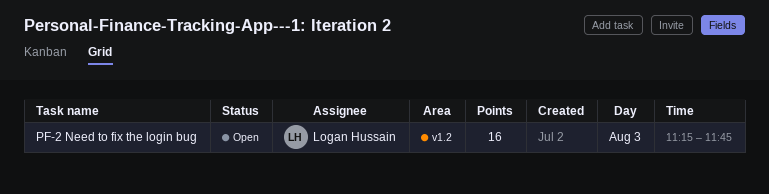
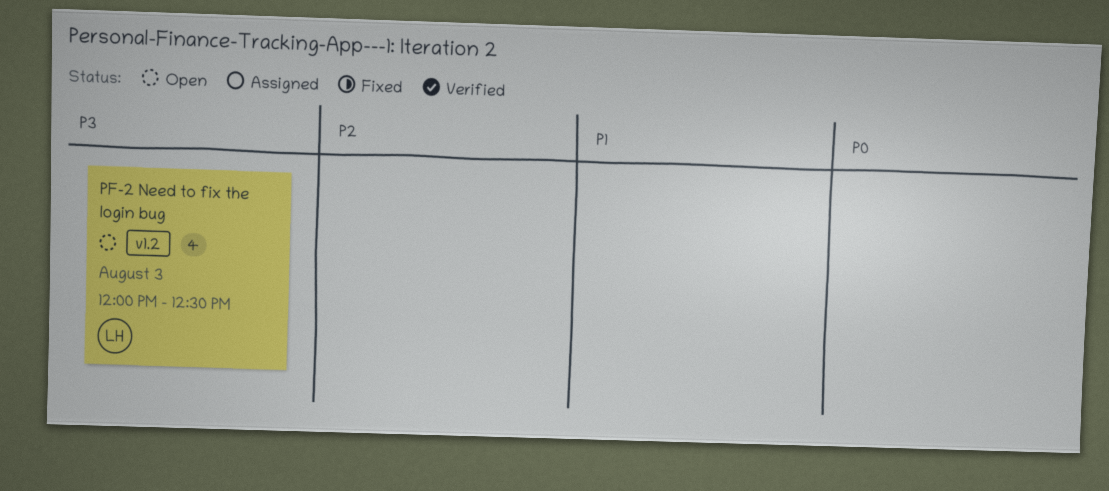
PF-2 Need to fix the login bug, estimate: 16 -> 4
PF-2 Need to fix the login bug, begins: 11:15 -> 12:00
PF-2 Need to fix the login bug, ends: 11:45 -> 12:30

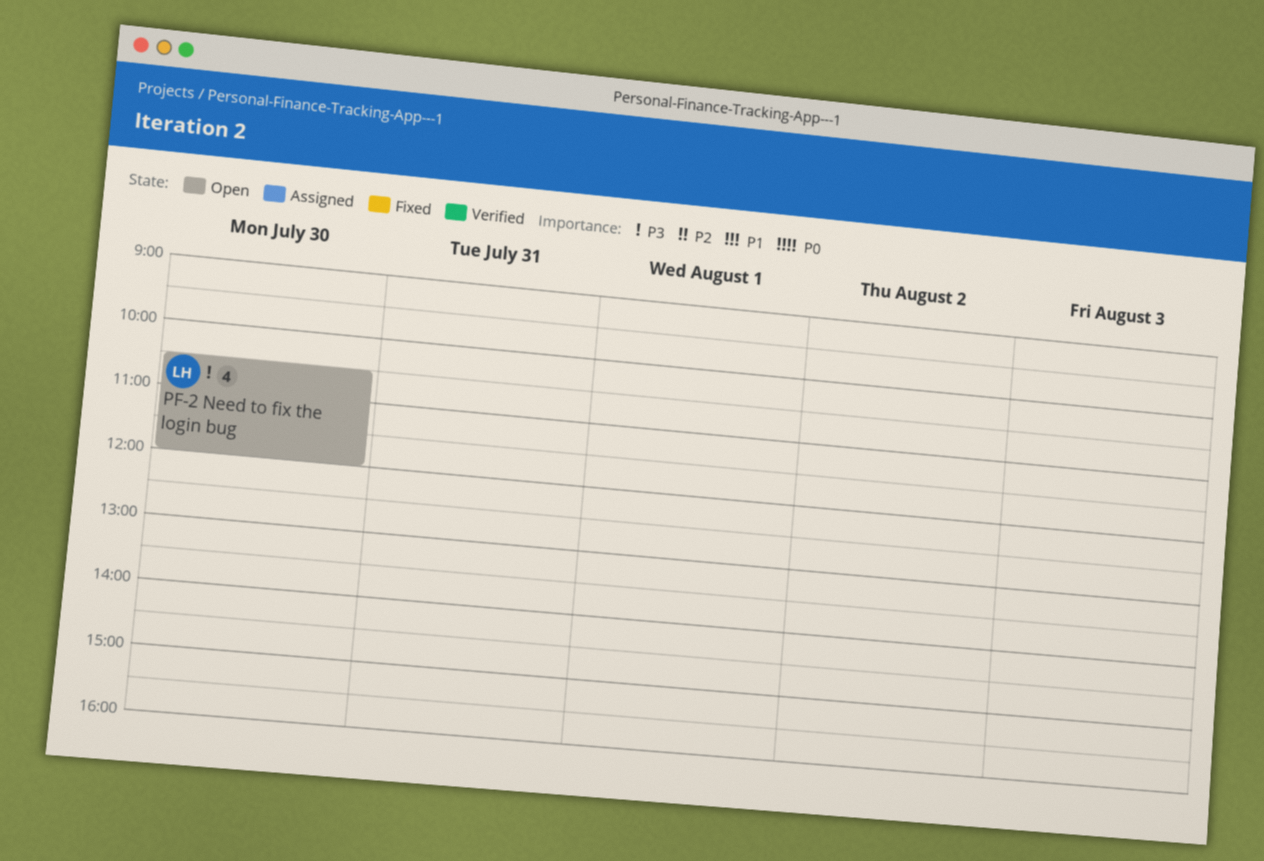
PF-2 Need to fix the login bug, day: Aug 3 -> Jul 30
PF-2 Need to fix the login bug, begins: 12:00 -> 10:30
PF-2 Need to fix the login bug, ends: 12:30 -> 12:00

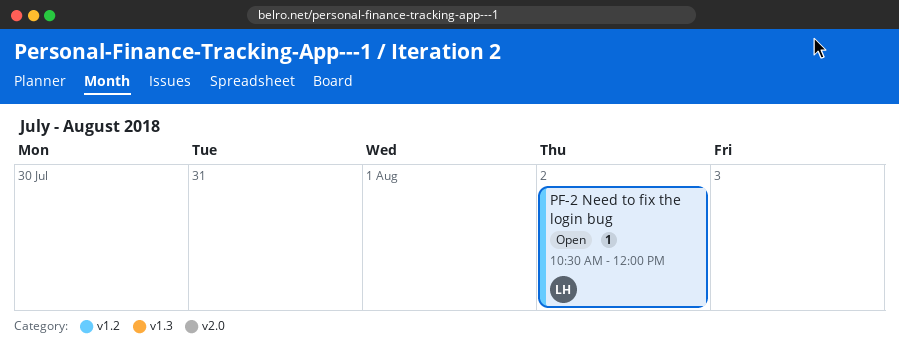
PF-2 Need to fix the login bug, estimate: 4 -> 1
PF-2 Need to fix the login bug, day: Jul 30 -> Aug 2

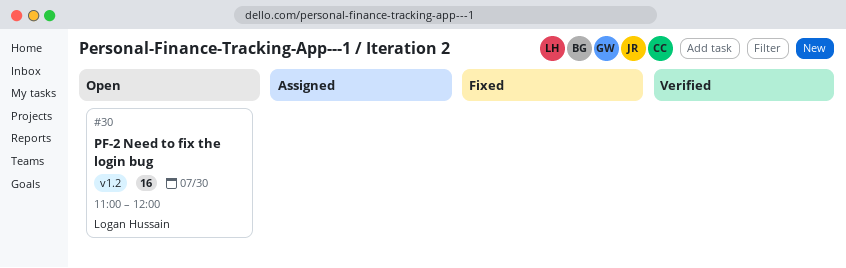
PF-2 Need to fix the login bug, estimate: 1 -> 16
PF-2 Need to fix the login bug, day: Aug 2 -> Jul 30
PF-2 Need to fix the login bug, begins: 10:30 -> 11:00

